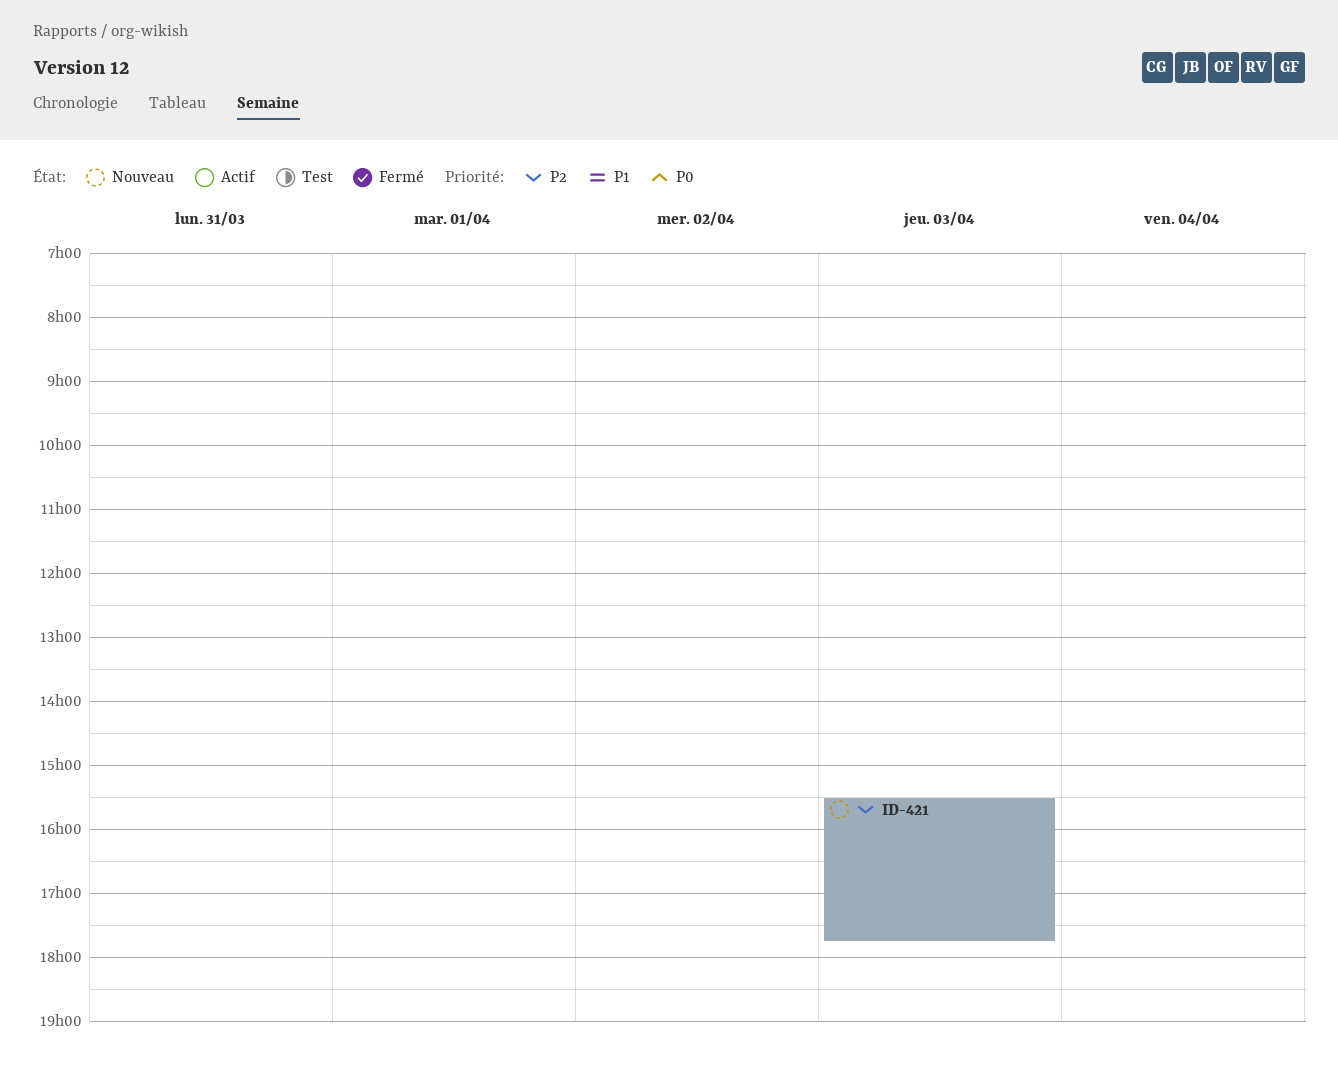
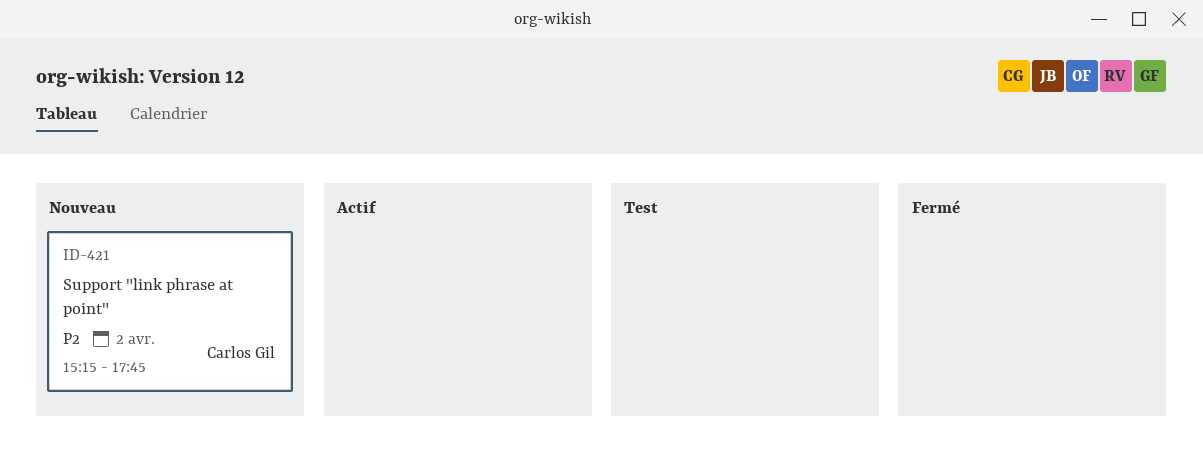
ID-421, day: Apr 3 -> Apr 2
ID-421, begins: 15:30 -> 15:15

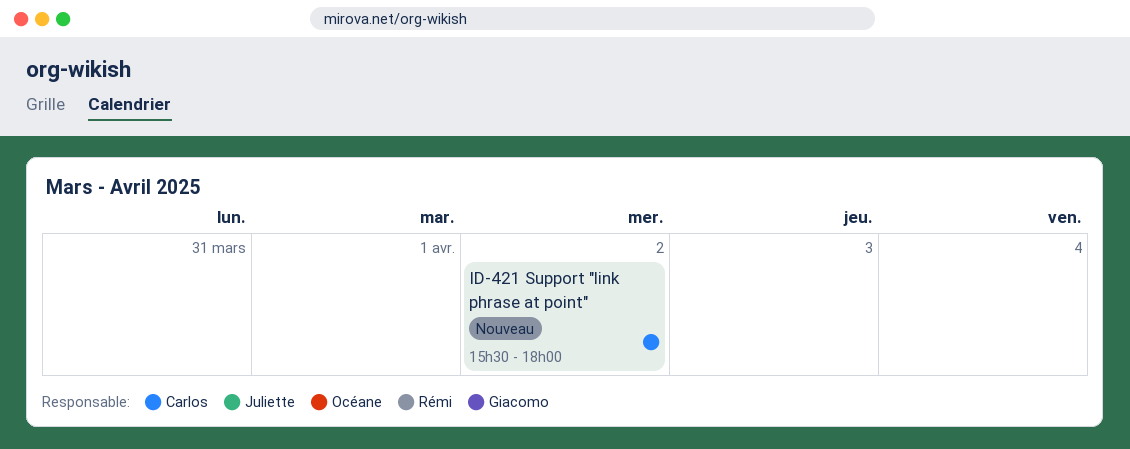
ID-421, begins: 15:15 -> 15:30
ID-421, ends: 17:45 -> 18:00

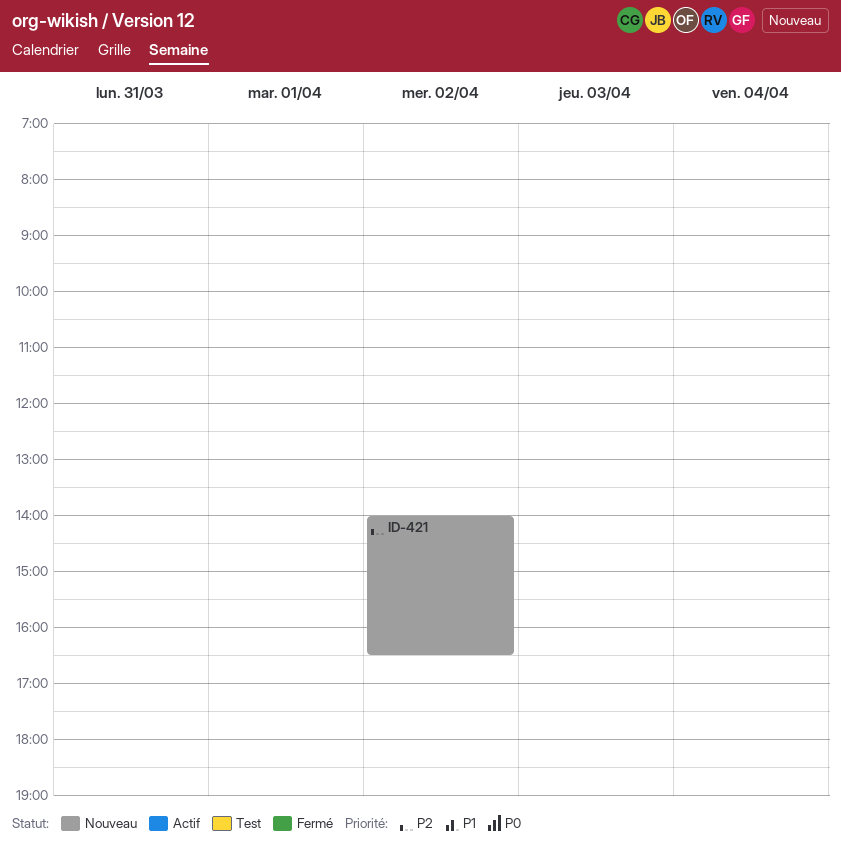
ID-421, begins: 15:30 -> 14:00
ID-421, ends: 18:00 -> 16:30

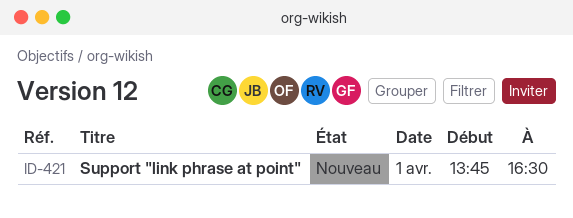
ID-421, day: Apr 2 -> Apr 1
ID-421, begins: 14:00 -> 13:45

